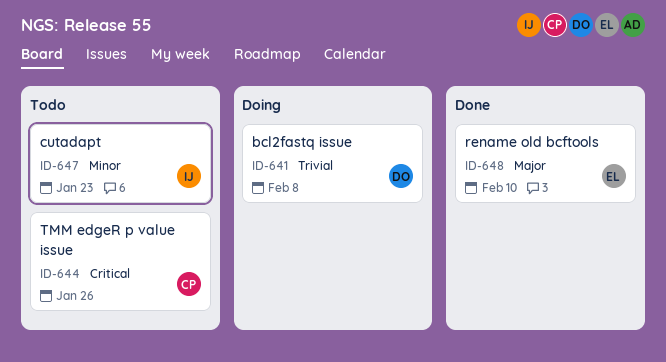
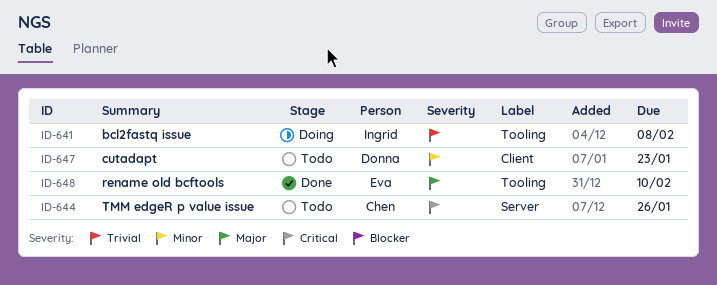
ID-641, owner: Donna -> Ingrid
ID-647, owner: Ingrid -> Donna

